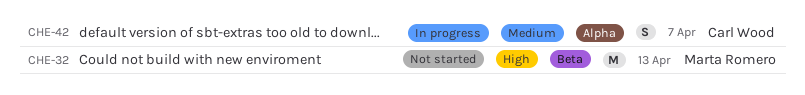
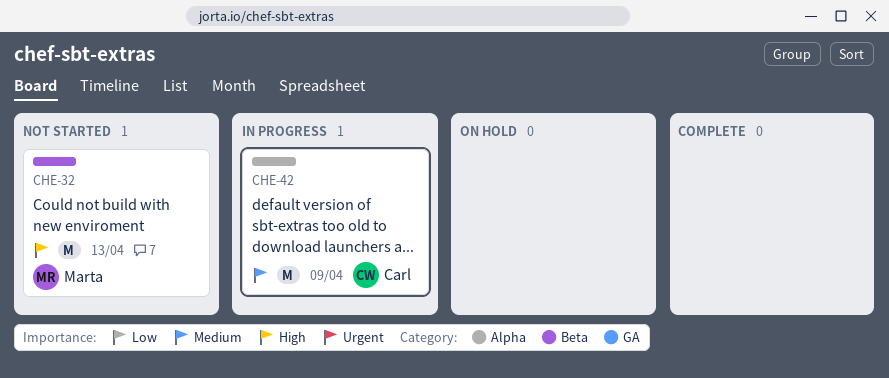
CHE-42, estimate: S -> M
CHE-42, due: Apr 7 -> Apr 9

